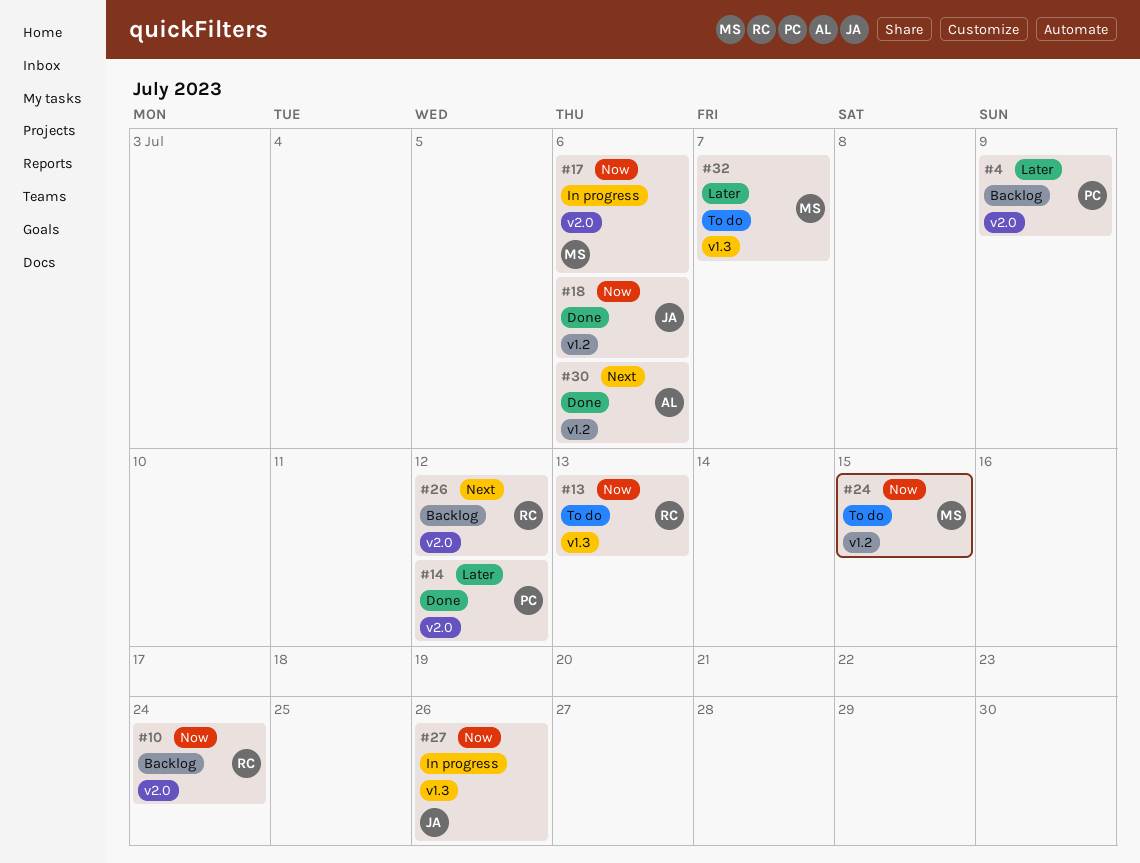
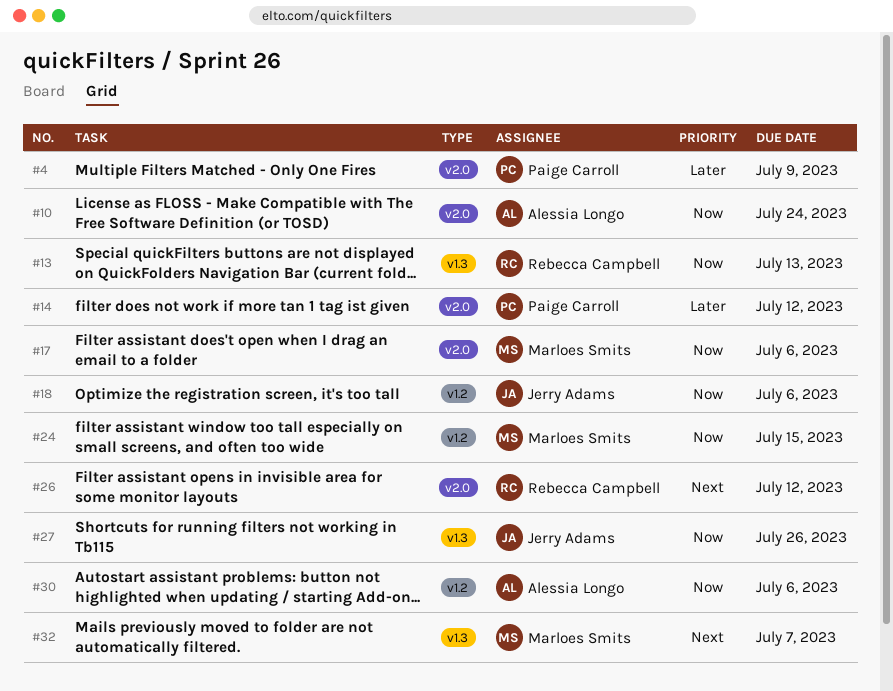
#10, owner: Rebecca Campbell -> Alessia Longo
#30, priority: Next -> Now
#32, priority: Later -> Next

